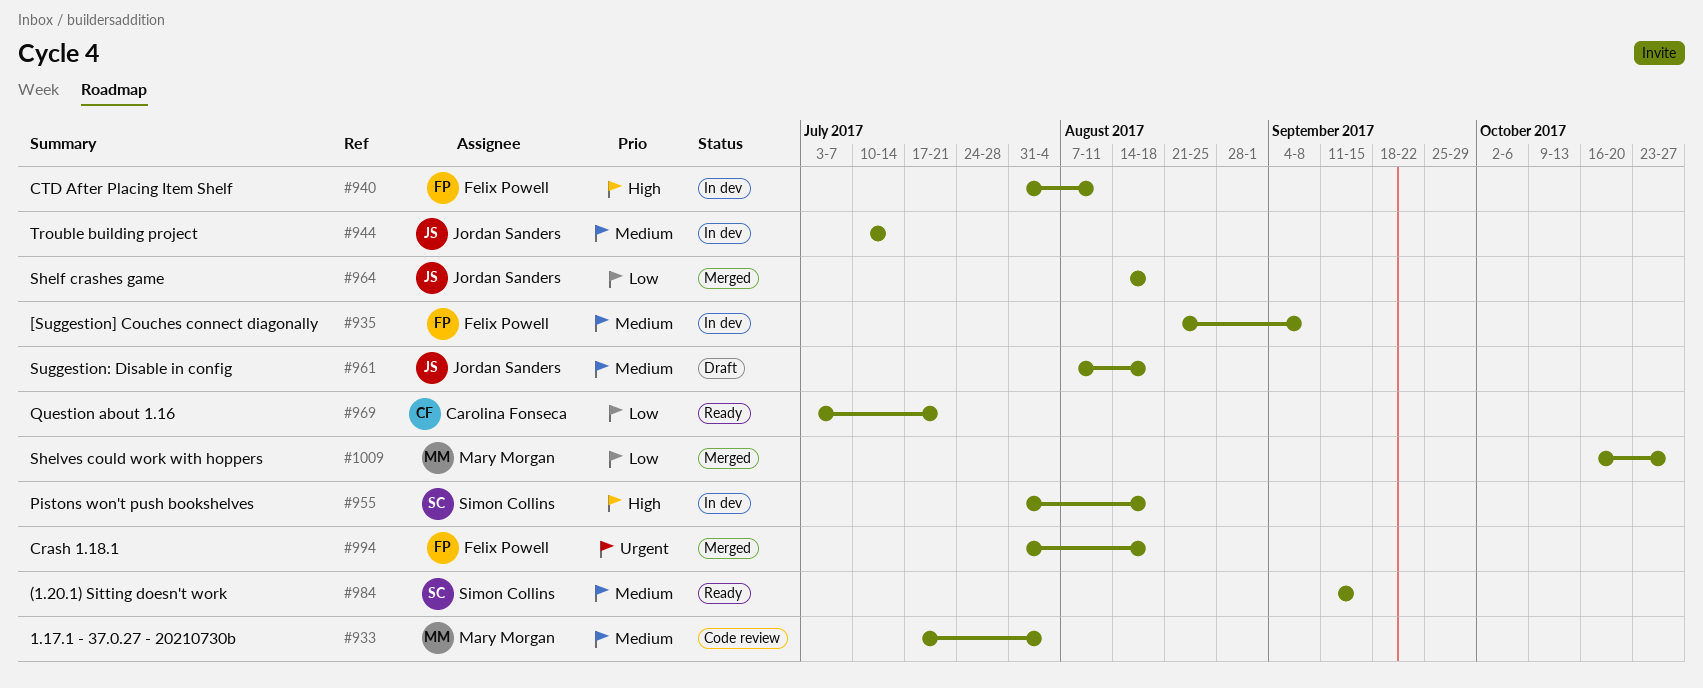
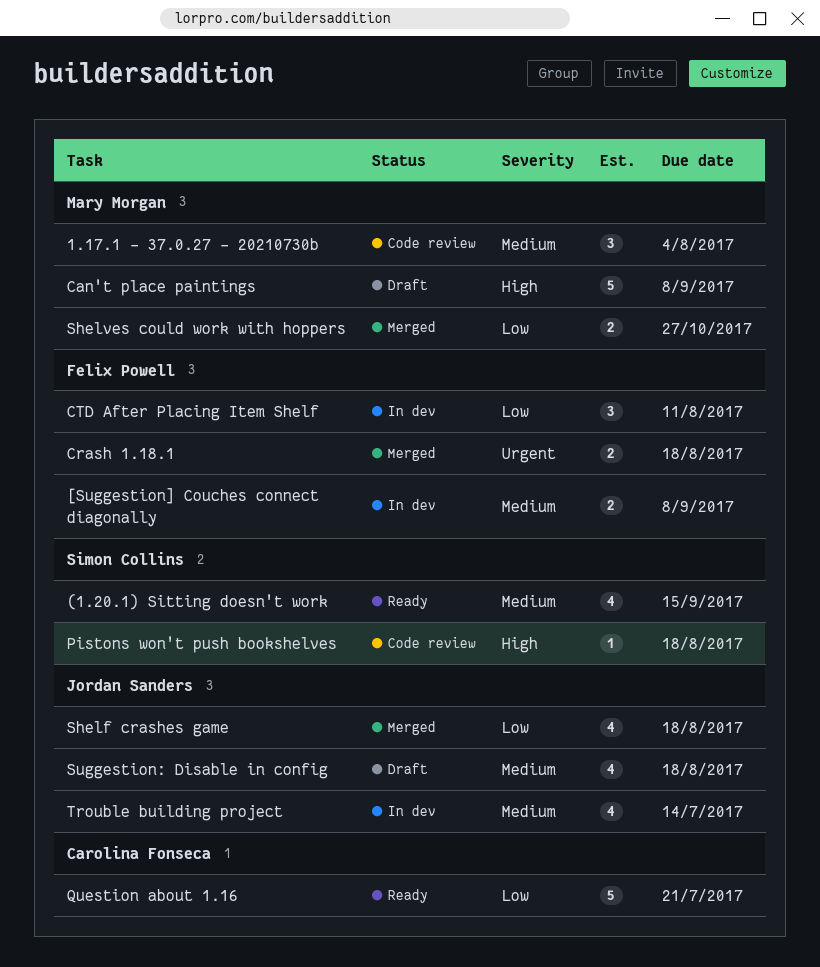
Can't place paintings: none -> present
CTD After Placing Item Shelf, priority: High -> Low
Pistons won't push bookshelves, status: In dev -> Code review

